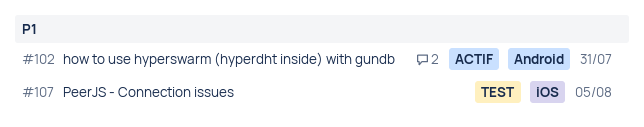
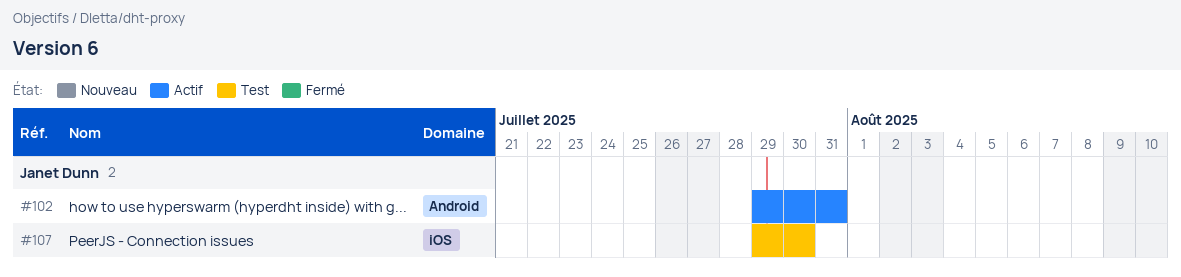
#107, due: Aug 5 -> Jul 30

